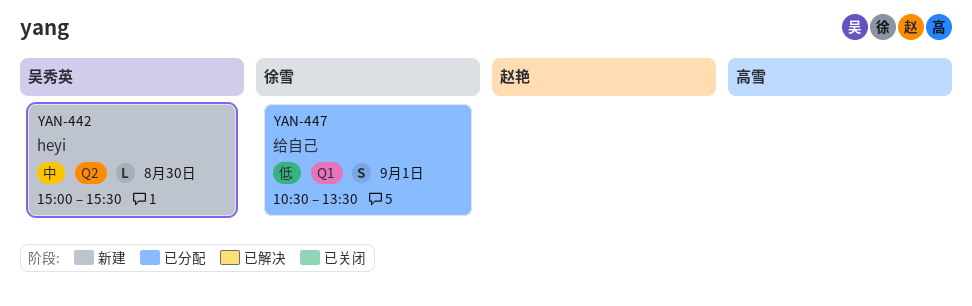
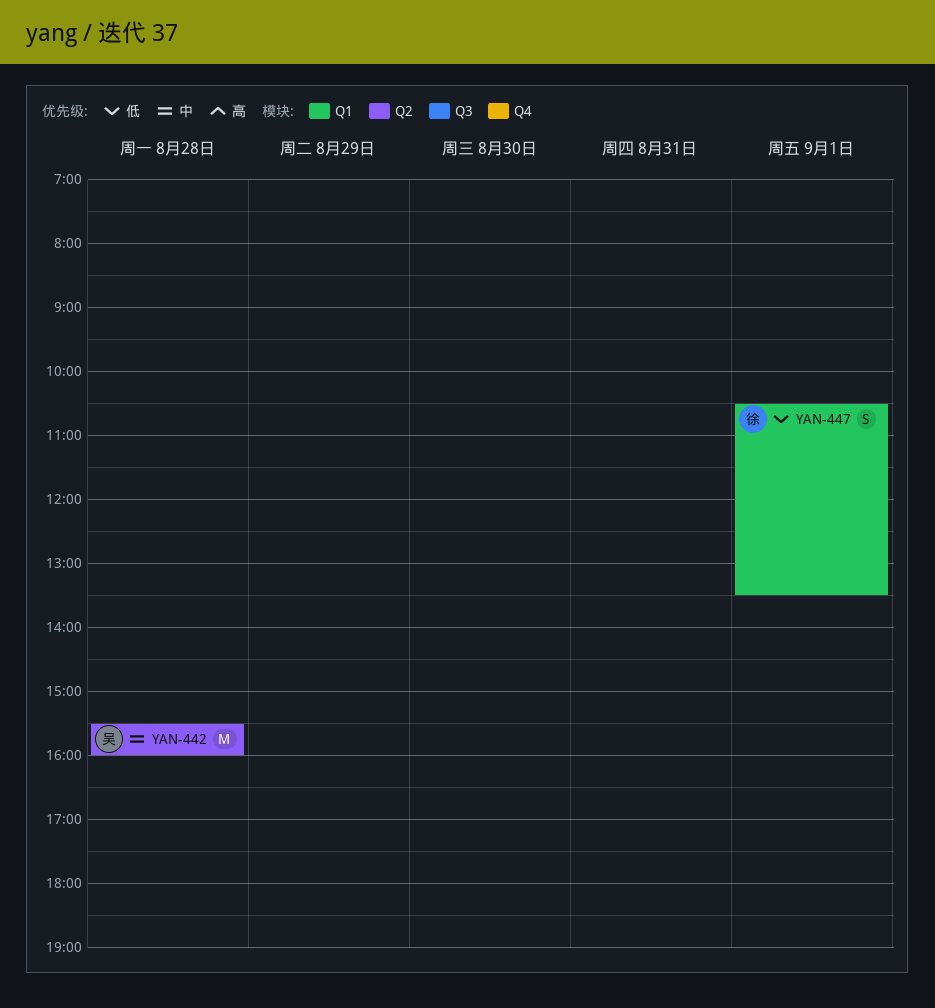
YAN-442, estimate: L -> M
YAN-442, day: Aug 30 -> Aug 28
YAN-442, begins: 15:00 -> 15:30
YAN-442, ends: 15:30 -> 16:00

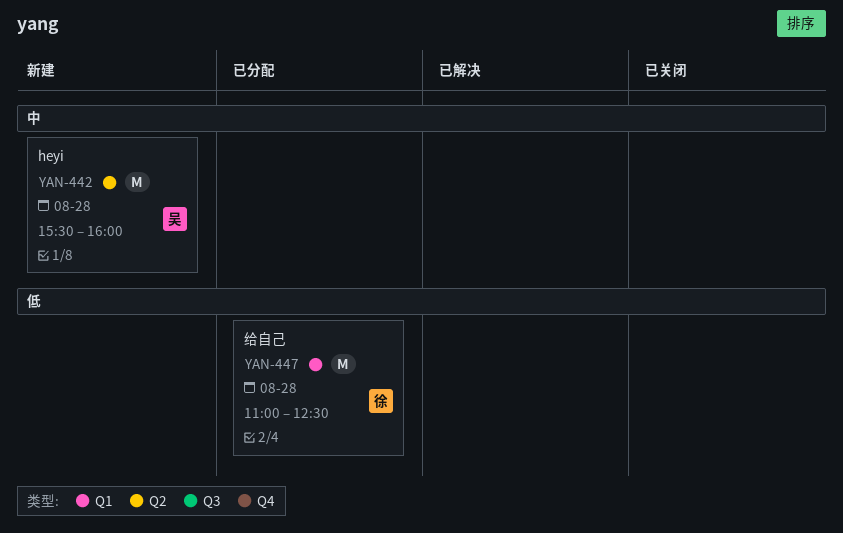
YAN-447, estimate: S -> M
YAN-447, day: Sep 1 -> Aug 28
YAN-447, begins: 10:30 -> 11:00
YAN-447, ends: 13:30 -> 12:30

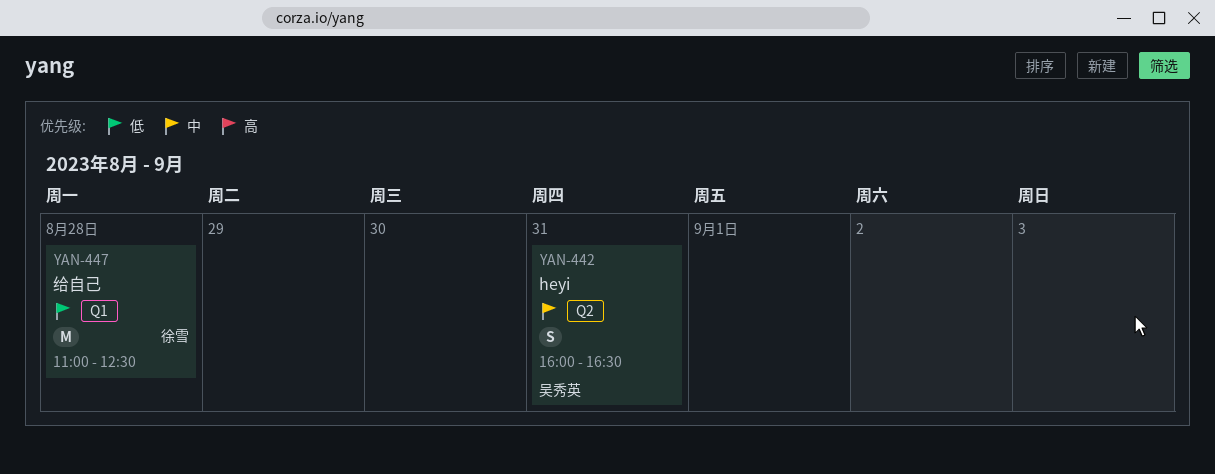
YAN-442, estimate: M -> S
YAN-442, day: Aug 28 -> Aug 31
YAN-442, begins: 15:30 -> 16:00
YAN-442, ends: 16:00 -> 16:30

